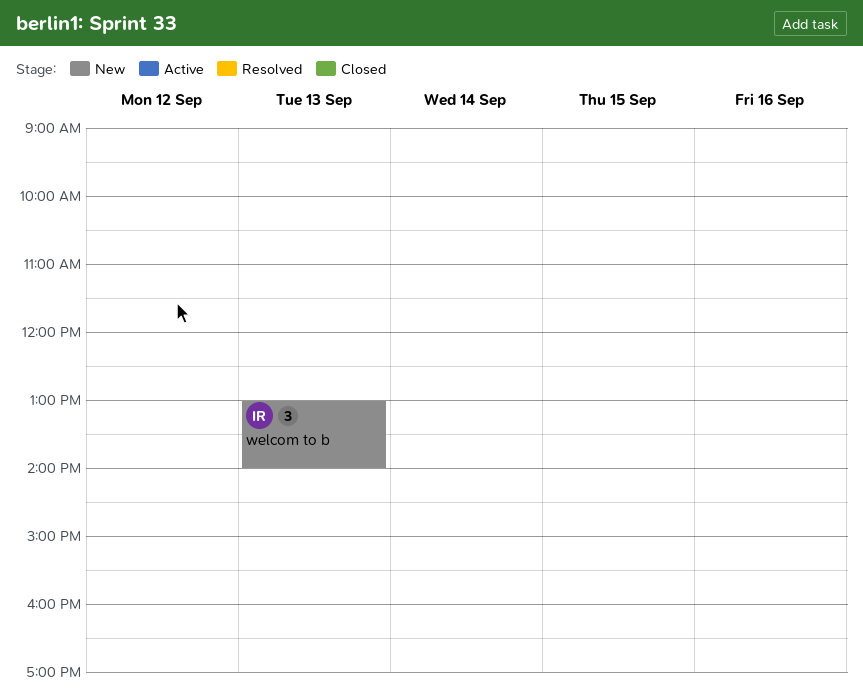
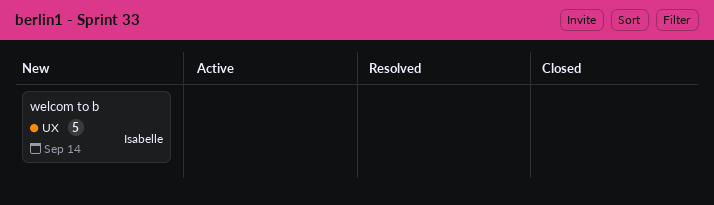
welcom to b, estimate: 3 -> 5
welcom to b, day: Sep 13 -> Sep 14

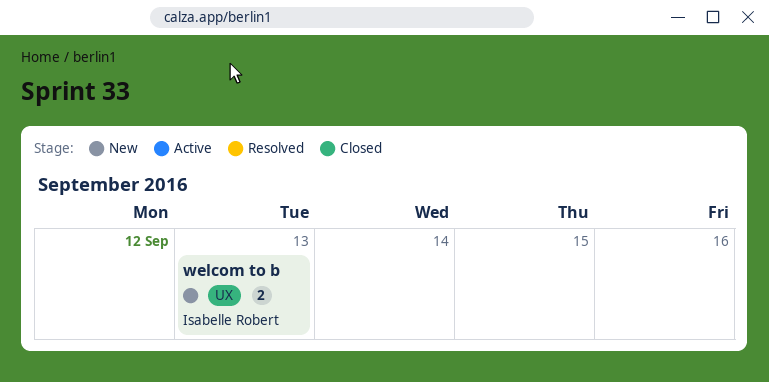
welcom to b, estimate: 5 -> 2
welcom to b, day: Sep 14 -> Sep 13

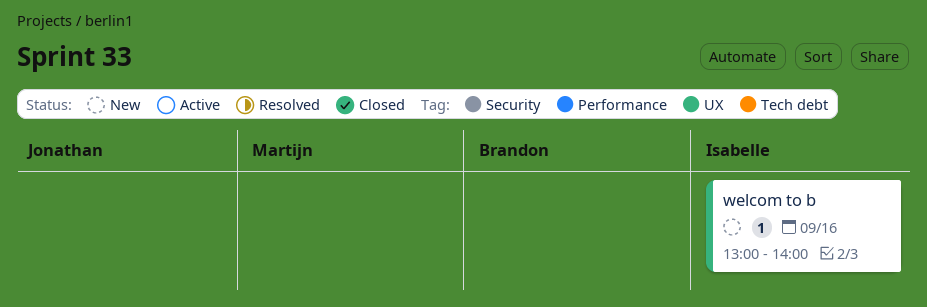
welcom to b, estimate: 2 -> 1
welcom to b, day: Sep 13 -> Sep 16

